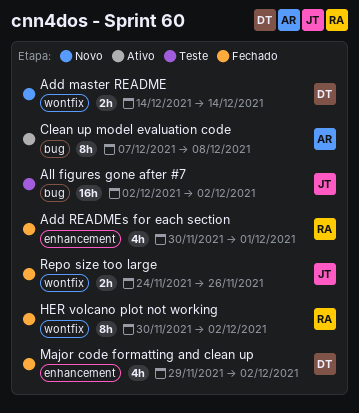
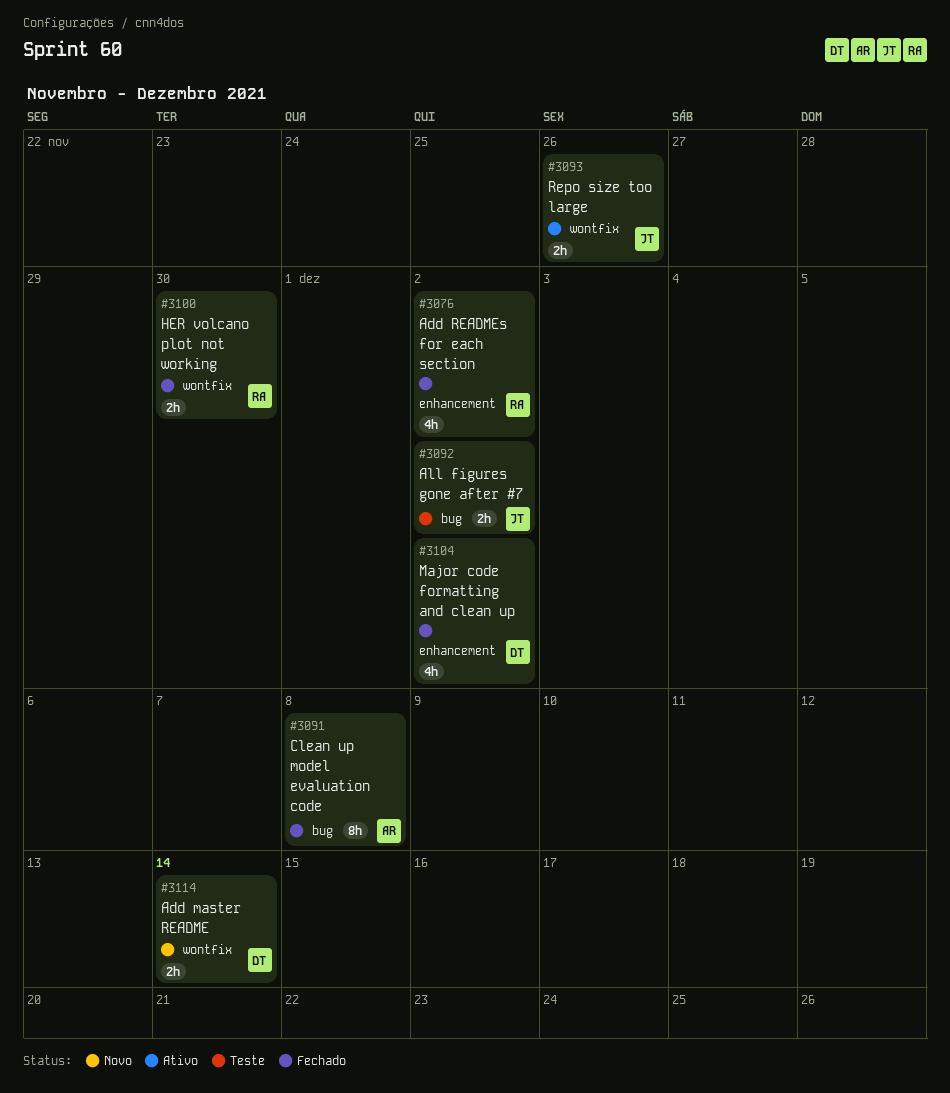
Add READMEs for each section, due: Dec 1 -> Dec 2
All figures gone after #7, estimate: 16h -> 2h
Clean up model evaluation code, status: Ativo -> Fechado
HER volcano plot not working, estimate: 8h -> 2h
HER volcano plot not working, due: Dec 2 -> Nov 30
Repo size too large, status: Fechado -> Ativo

